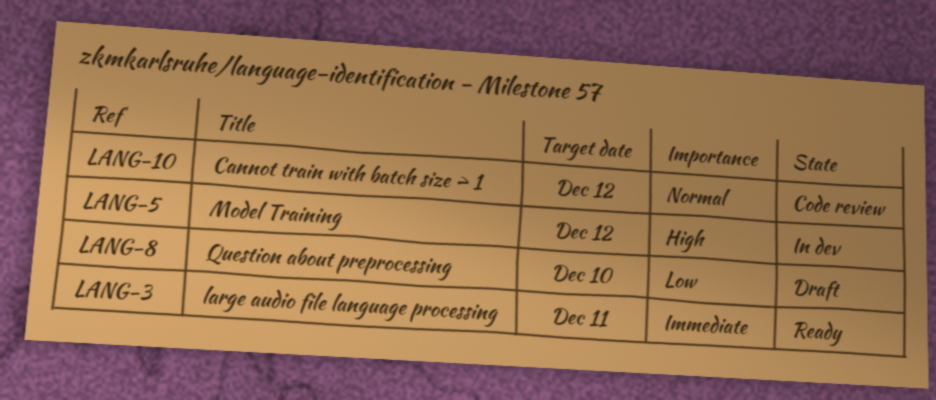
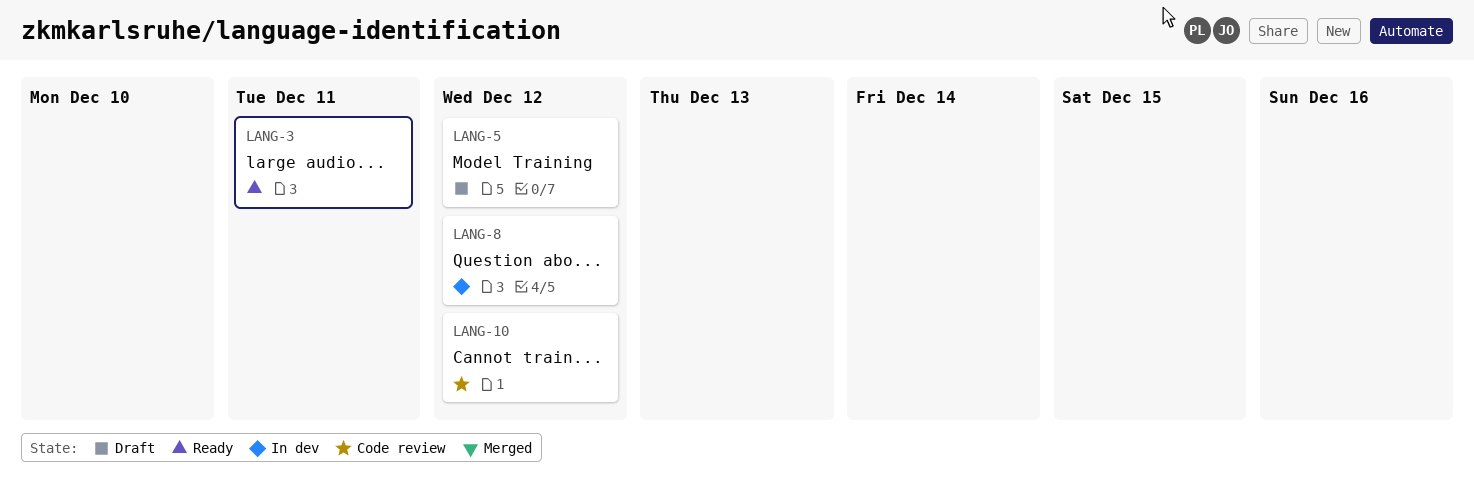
LANG-5, status: In dev -> Draft
LANG-8, status: Draft -> In dev
LANG-8, due: Dec 10 -> Dec 12

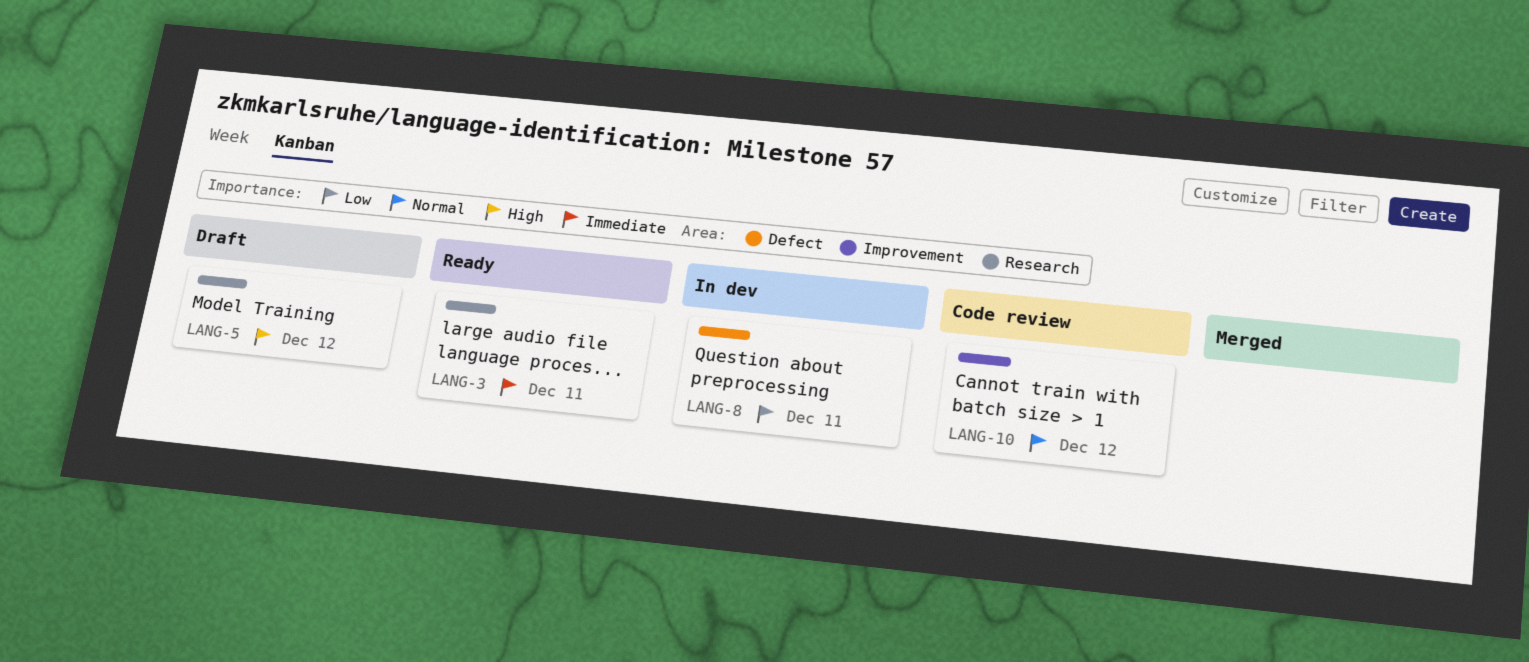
LANG-8, due: Dec 12 -> Dec 11

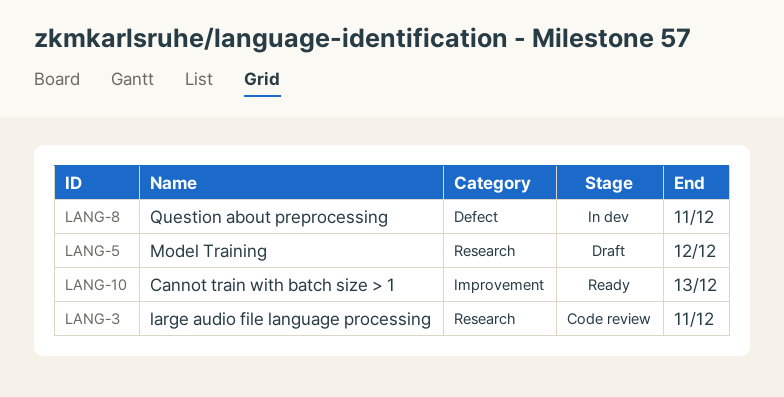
LANG-3, status: Ready -> Code review
LANG-10, status: Code review -> Ready
LANG-10, due: Dec 12 -> Dec 13

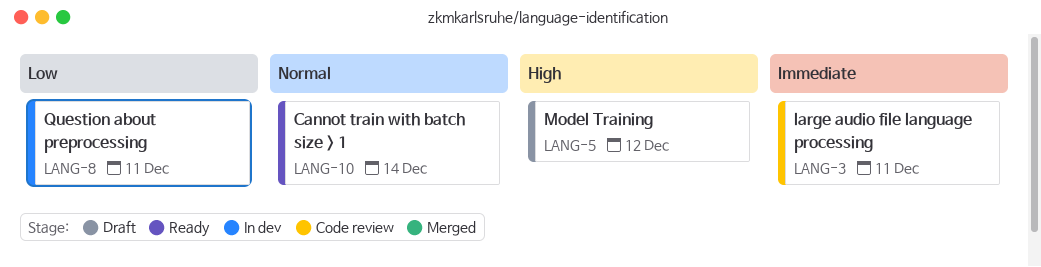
LANG-10, due: Dec 13 -> Dec 14

